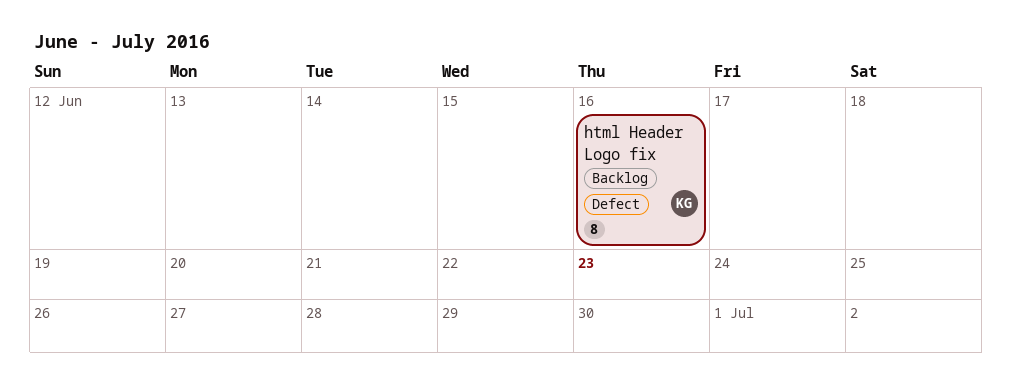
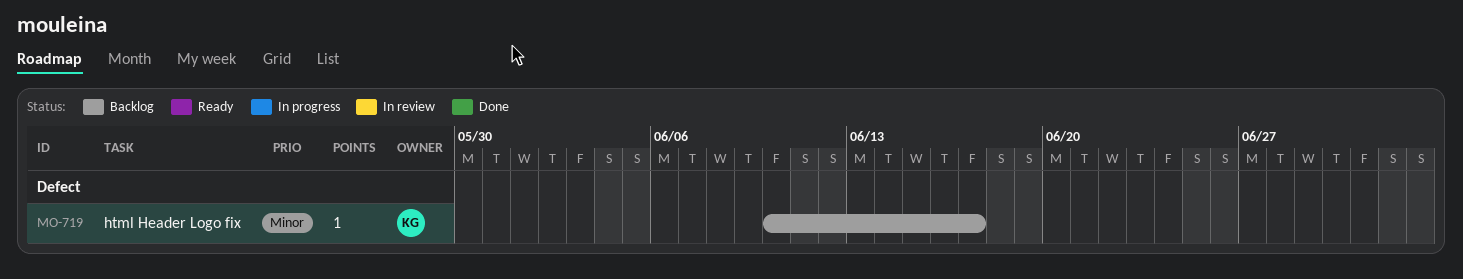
html Header Logo fix, estimate: 8 -> 1
html Header Logo fix, due: Jun 16 -> Jun 17

